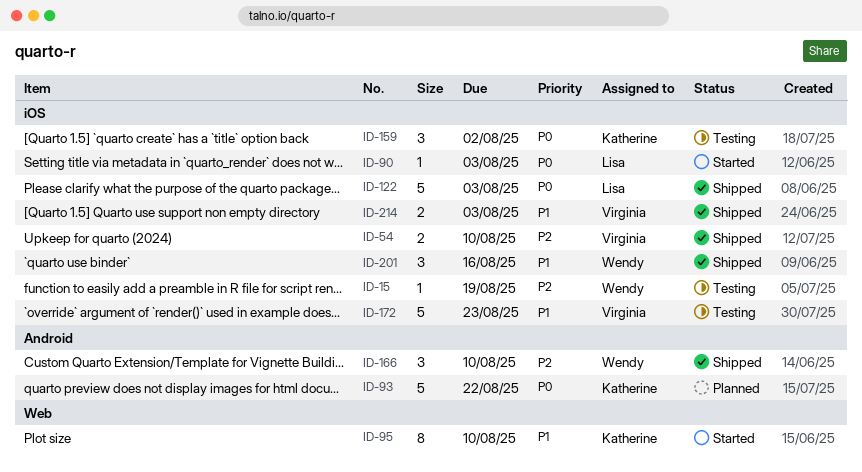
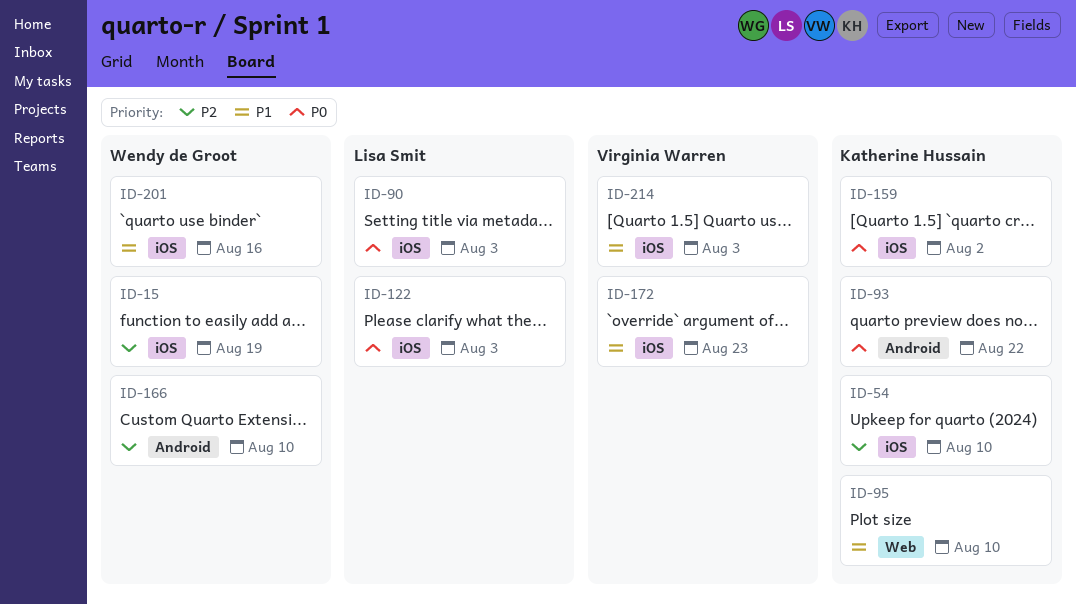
ID-54, owner: Virginia Warren -> Katherine Hussain

